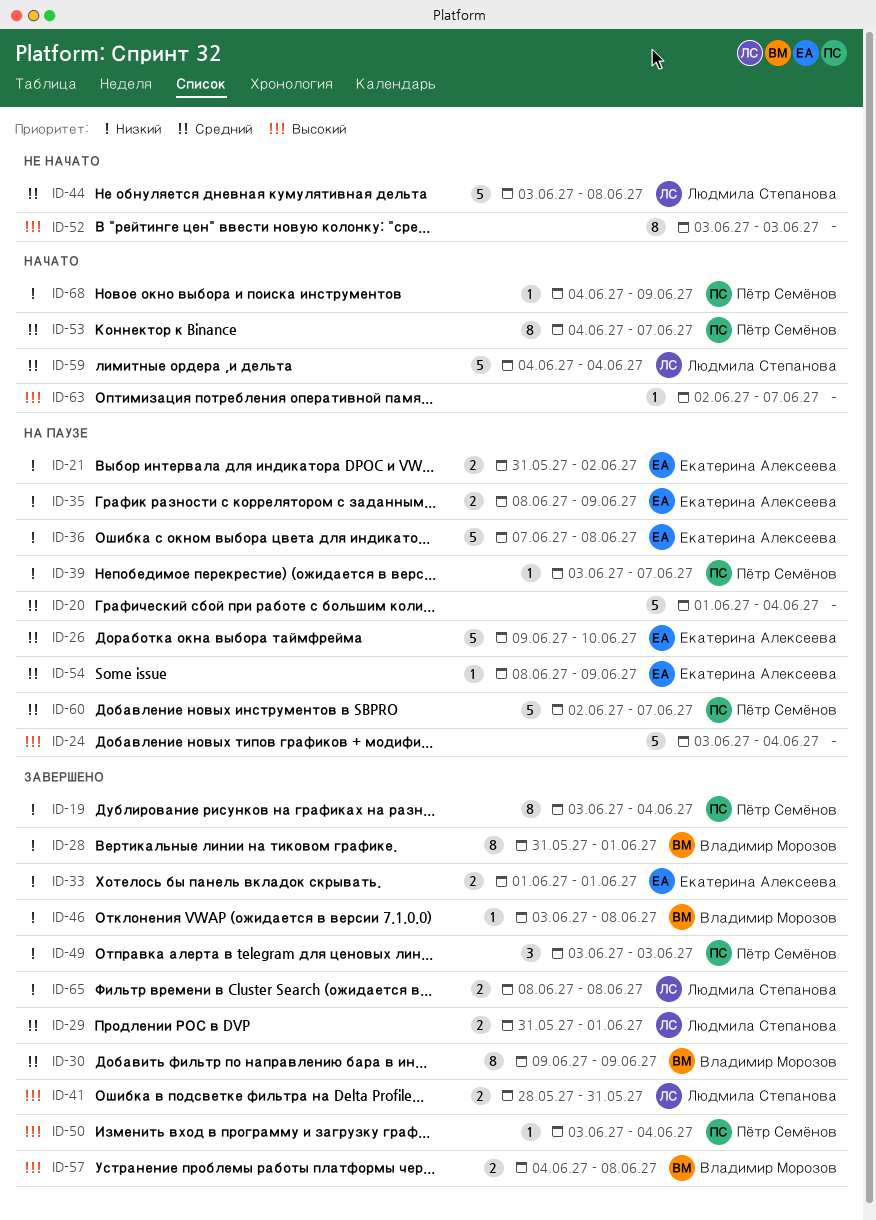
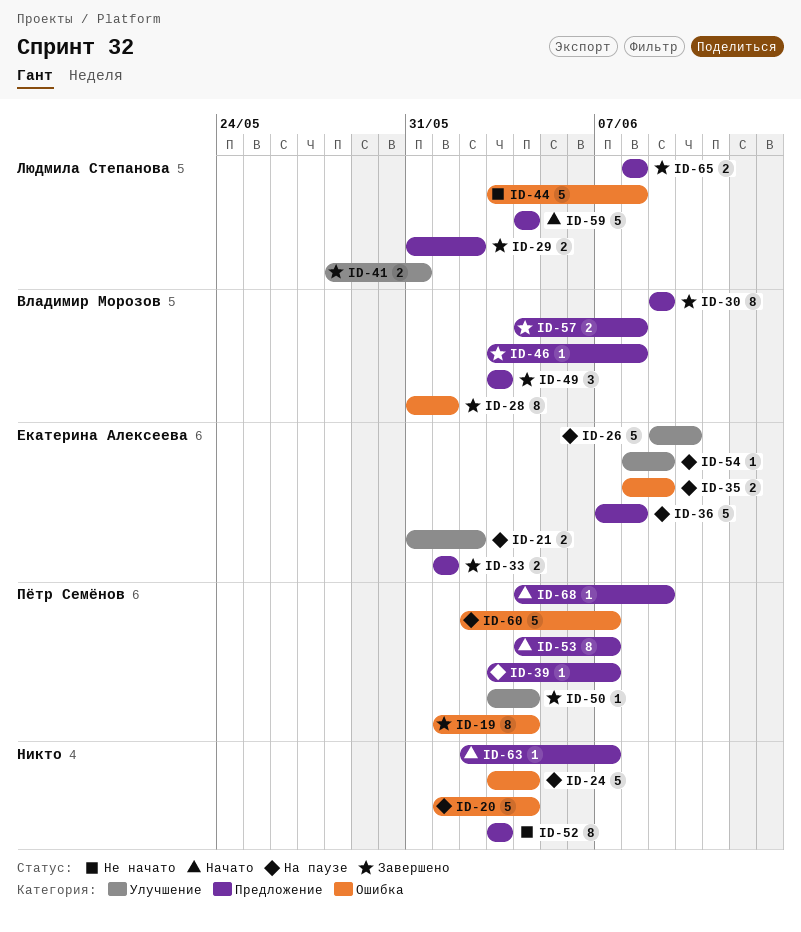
ID-19, start: Jun 3 -> Jun 1
ID-29, due: Jun 1 -> Jun 2
ID-49, owner: Пётр Семёнов -> Владимир Морозов

